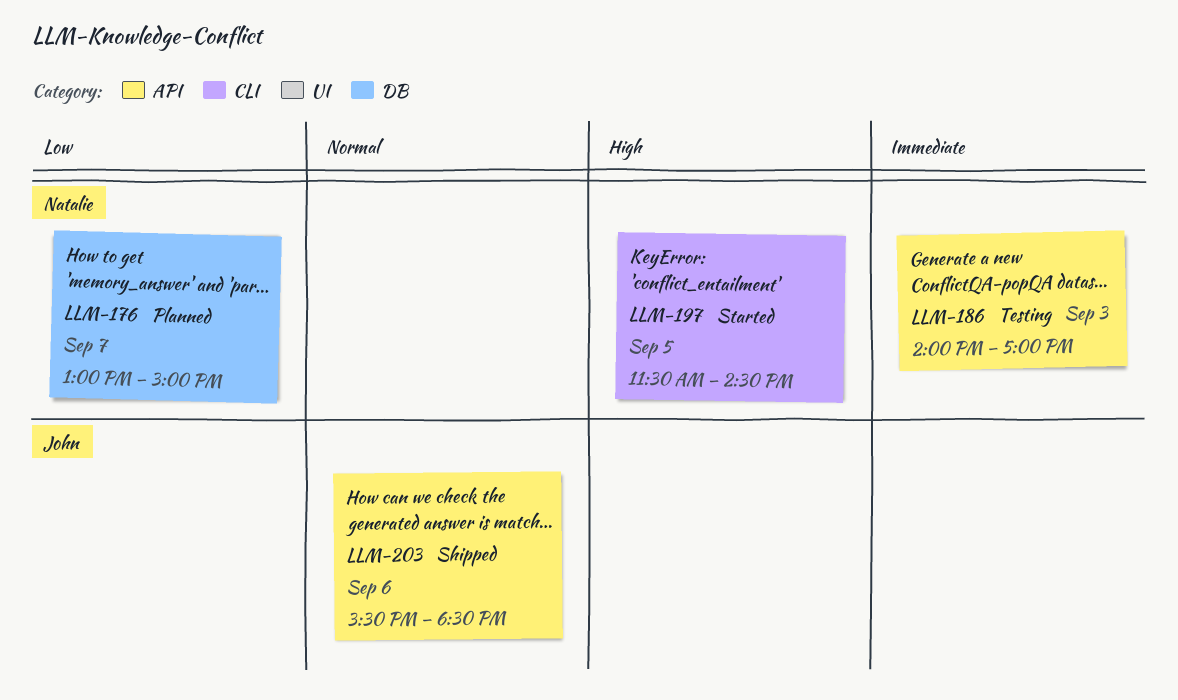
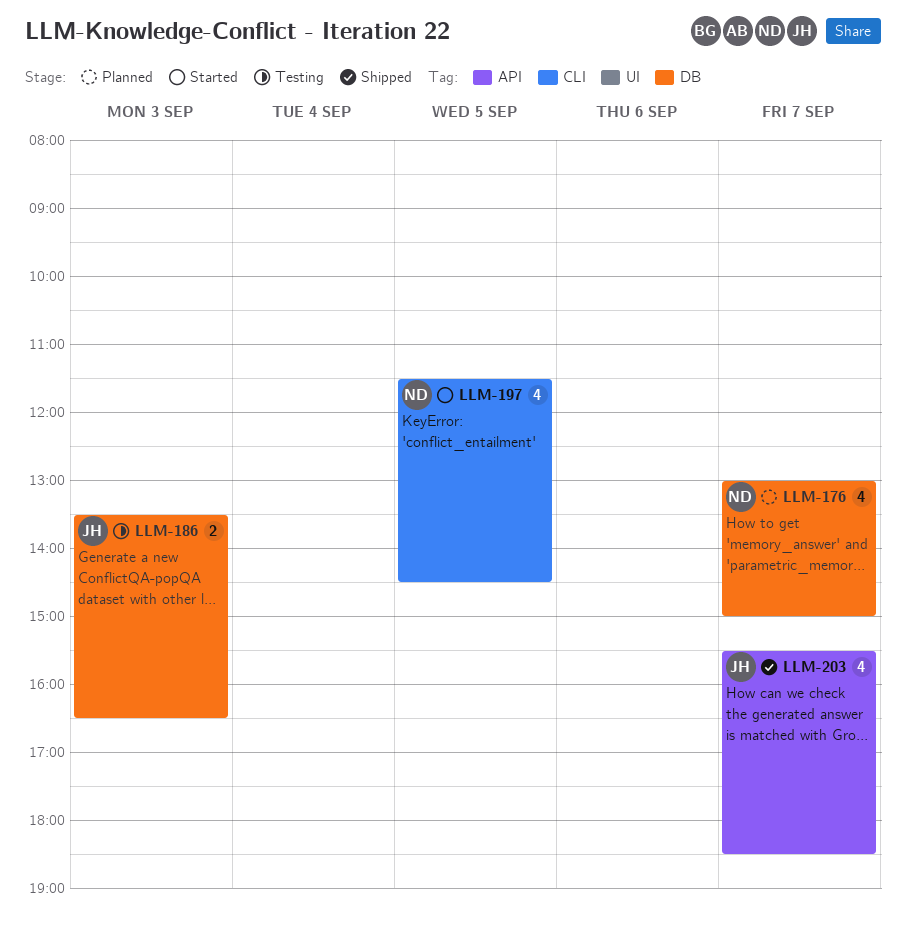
LLM-186, owner: Natalie -> John
LLM-186, label: API -> DB
LLM-186, begins: 14:00 -> 13:30
LLM-186, ends: 17:00 -> 16:30
LLM-203, day: Sep 6 -> Sep 7

